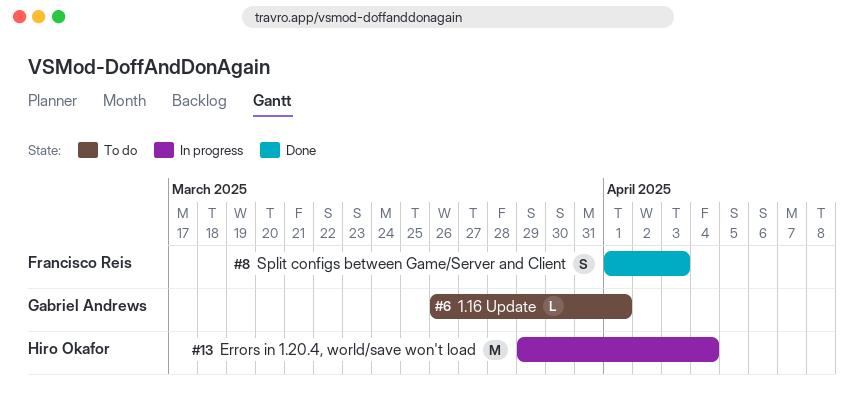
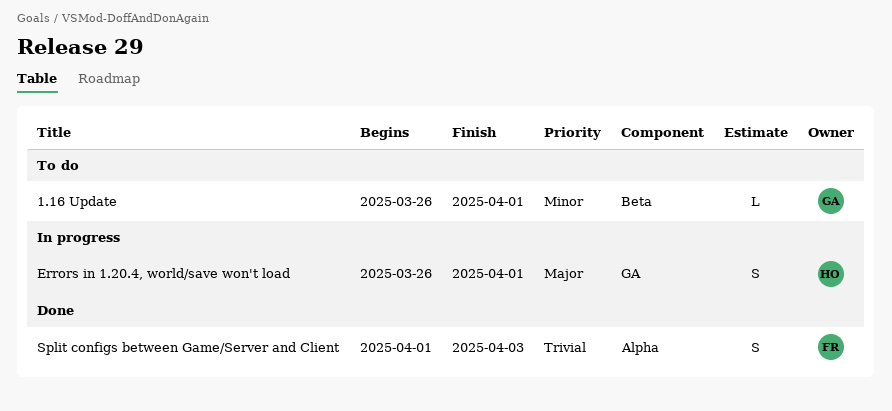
Errors in 1.20.4, world/save won't load, estimate: M -> S
Errors in 1.20.4, world/save won't load, start: Mar 29 -> Mar 26
Errors in 1.20.4, world/save won't load, due: Apr 4 -> Apr 1

